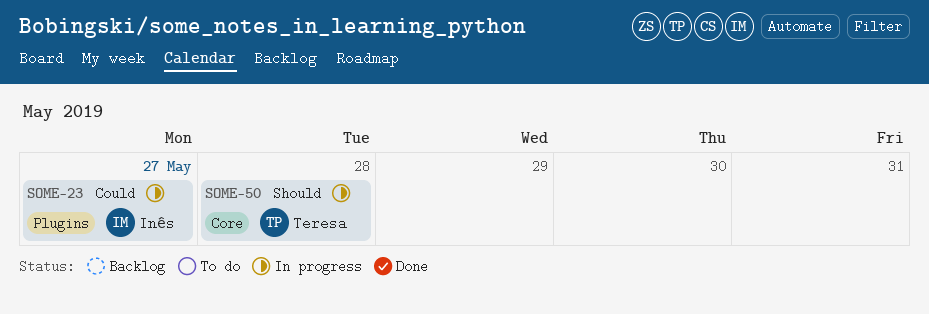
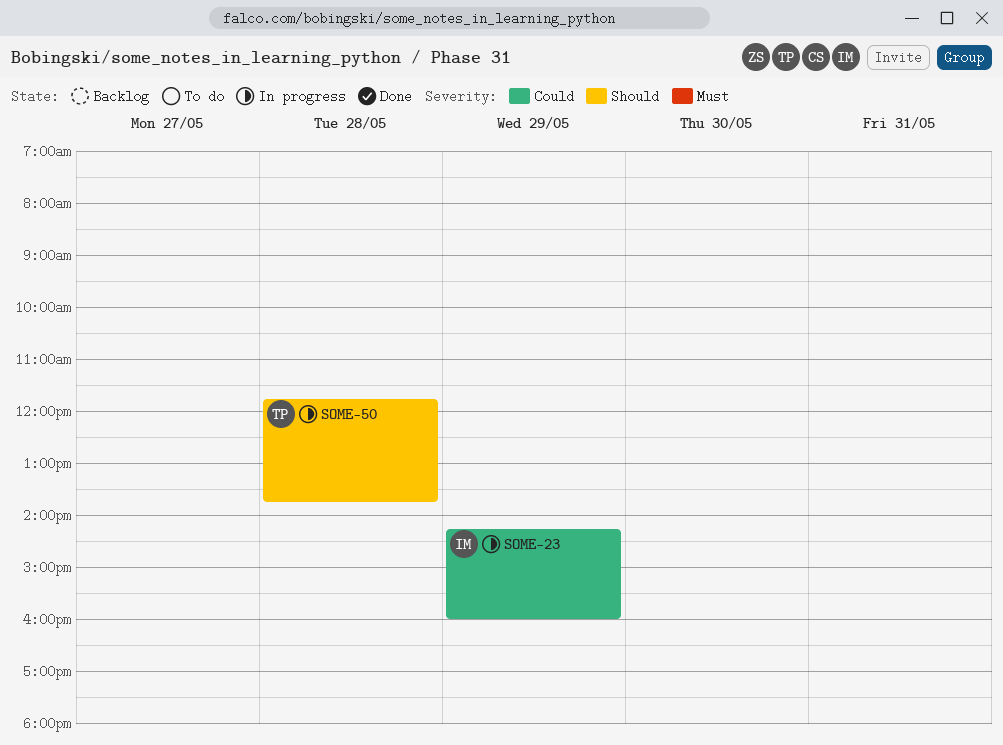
SOME-23, day: May 27 -> May 29

